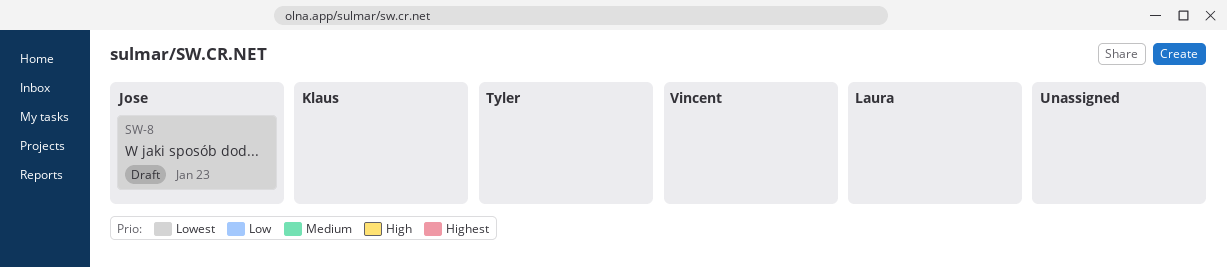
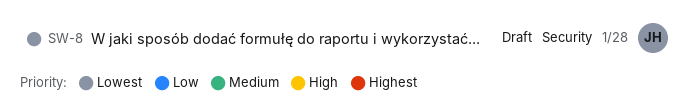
SW-8, due: Jan 23 -> Jan 28

